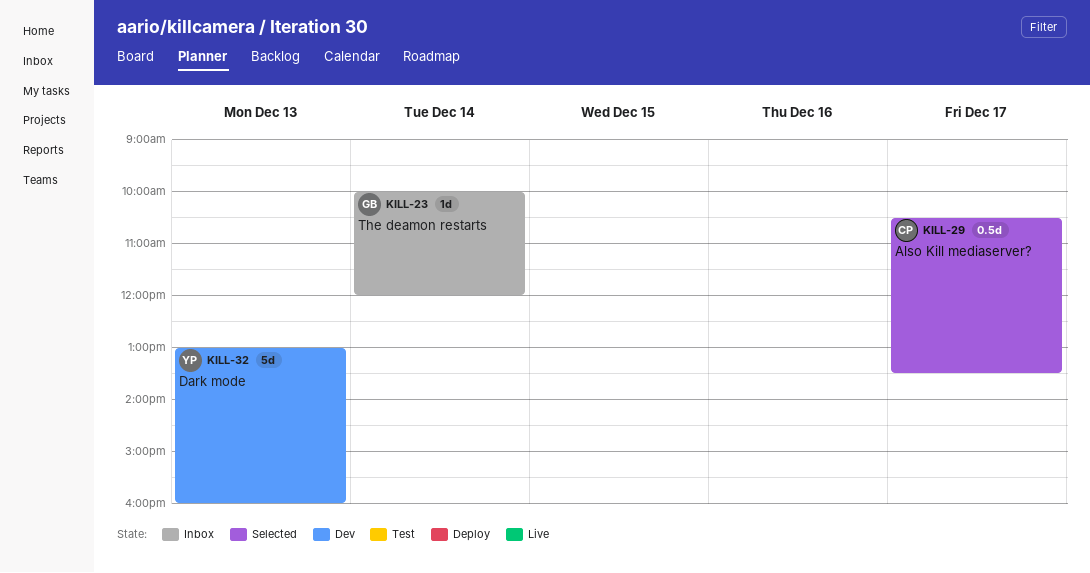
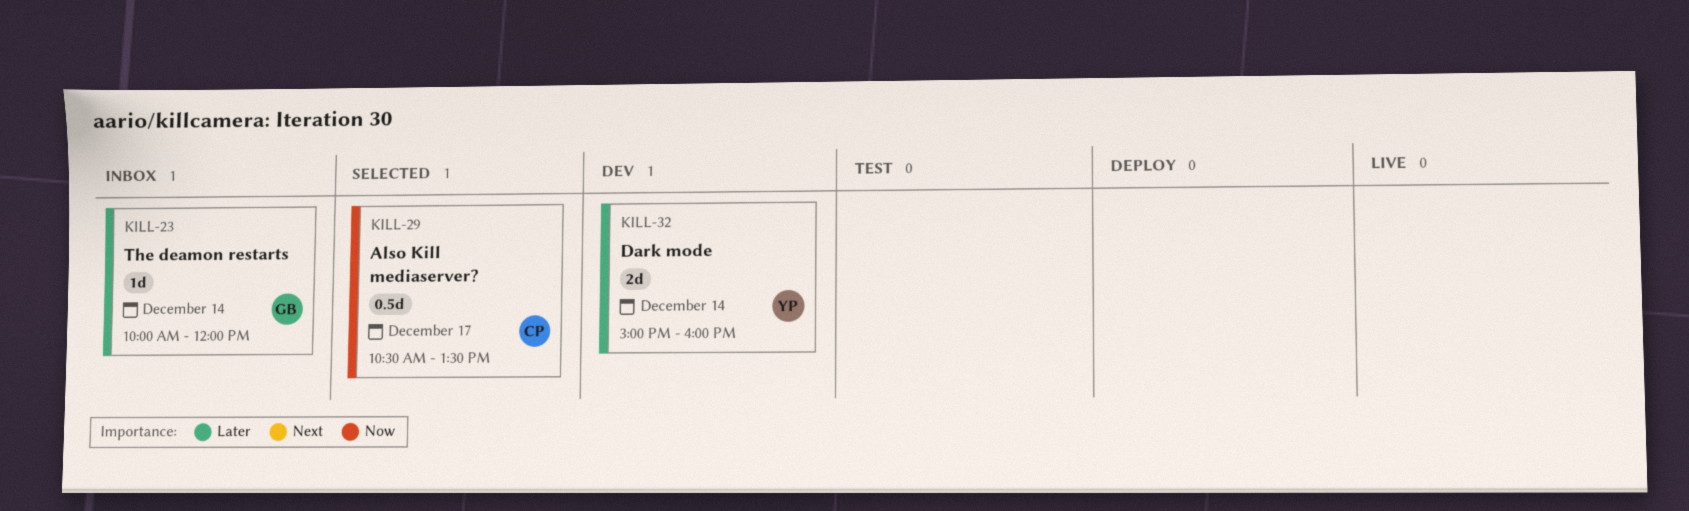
KILL-32, estimate: 5d -> 2d
KILL-32, day: Dec 13 -> Dec 14
KILL-32, begins: 13:00 -> 15:00

